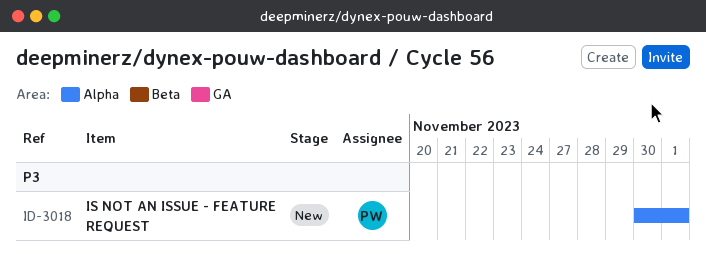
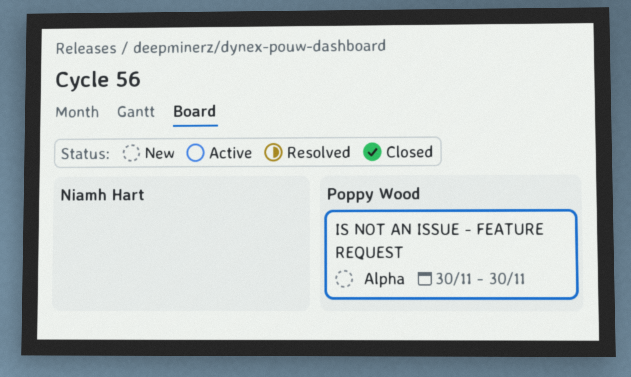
IS NOT AN ISSUE - FEATURE REQUEST, due: Dec 1 -> Nov 30

